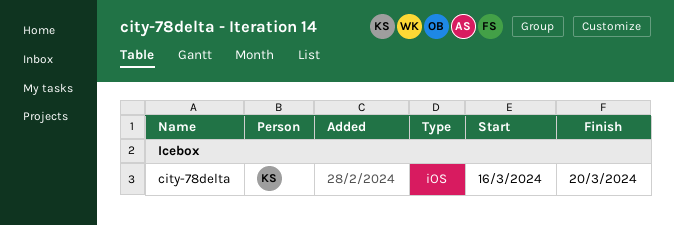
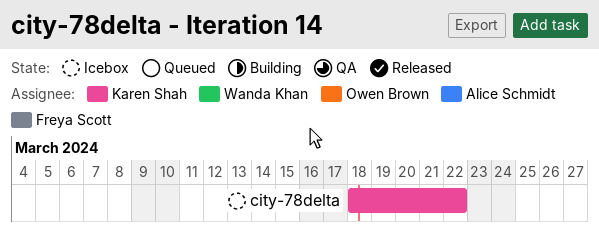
city-78delta, start: Mar 16 -> Mar 18
city-78delta, due: Mar 20 -> Mar 22

